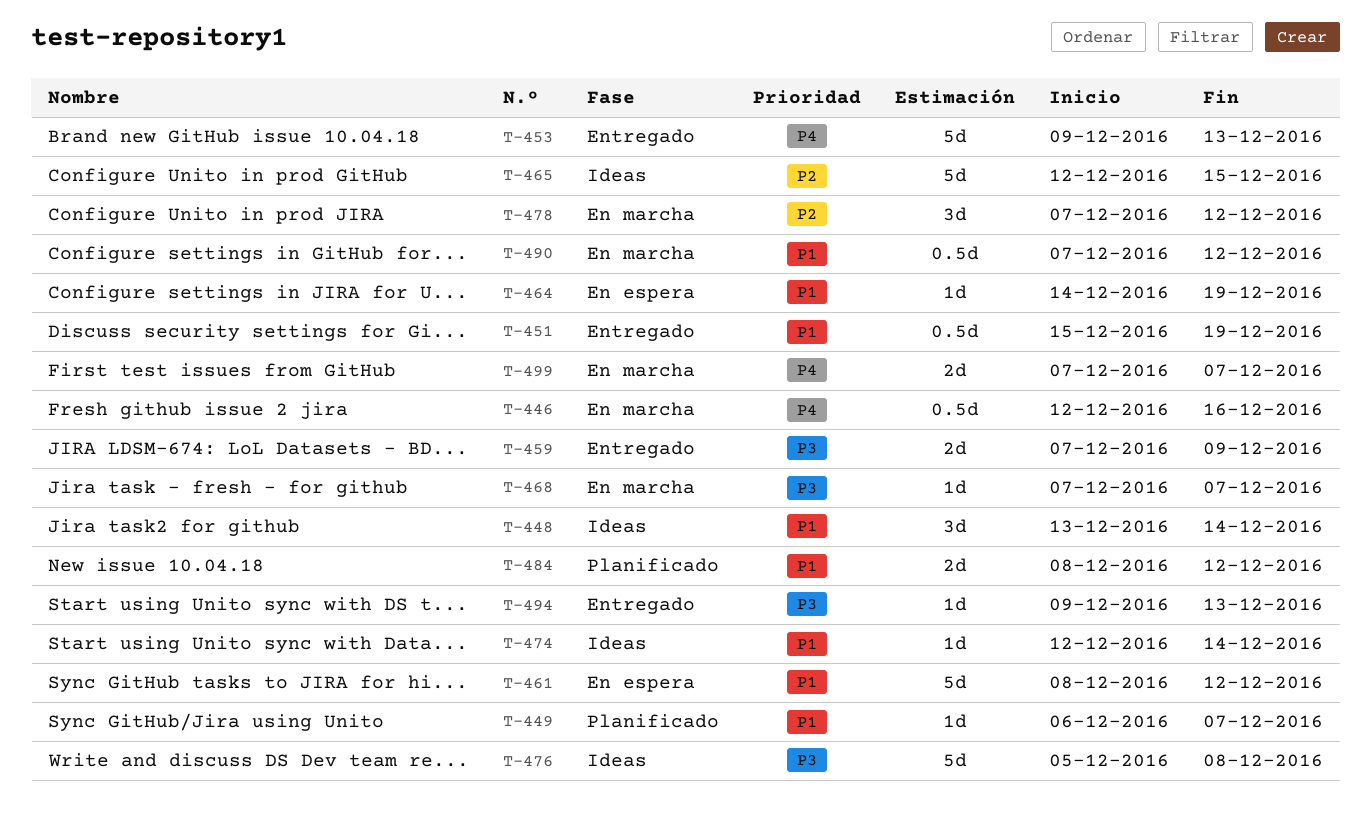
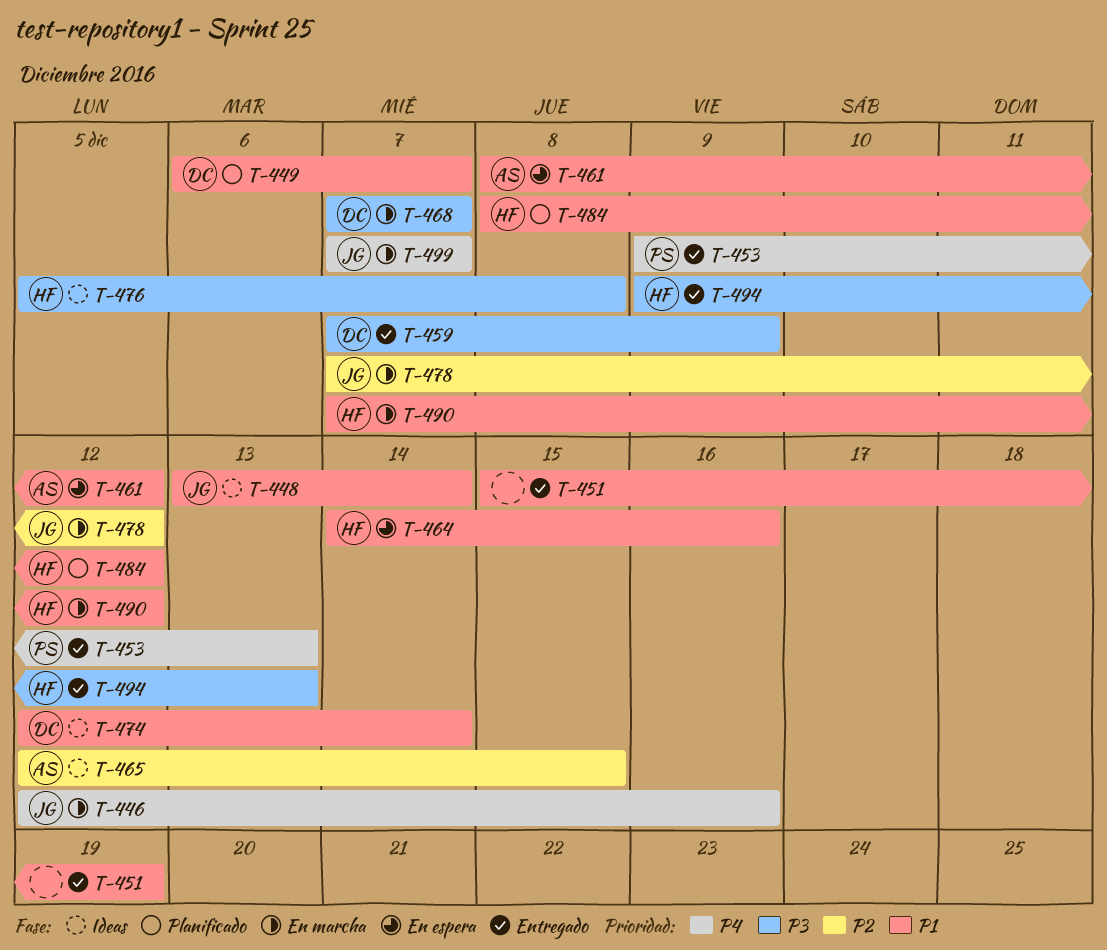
T-464, due: Dec 19 -> Dec 16

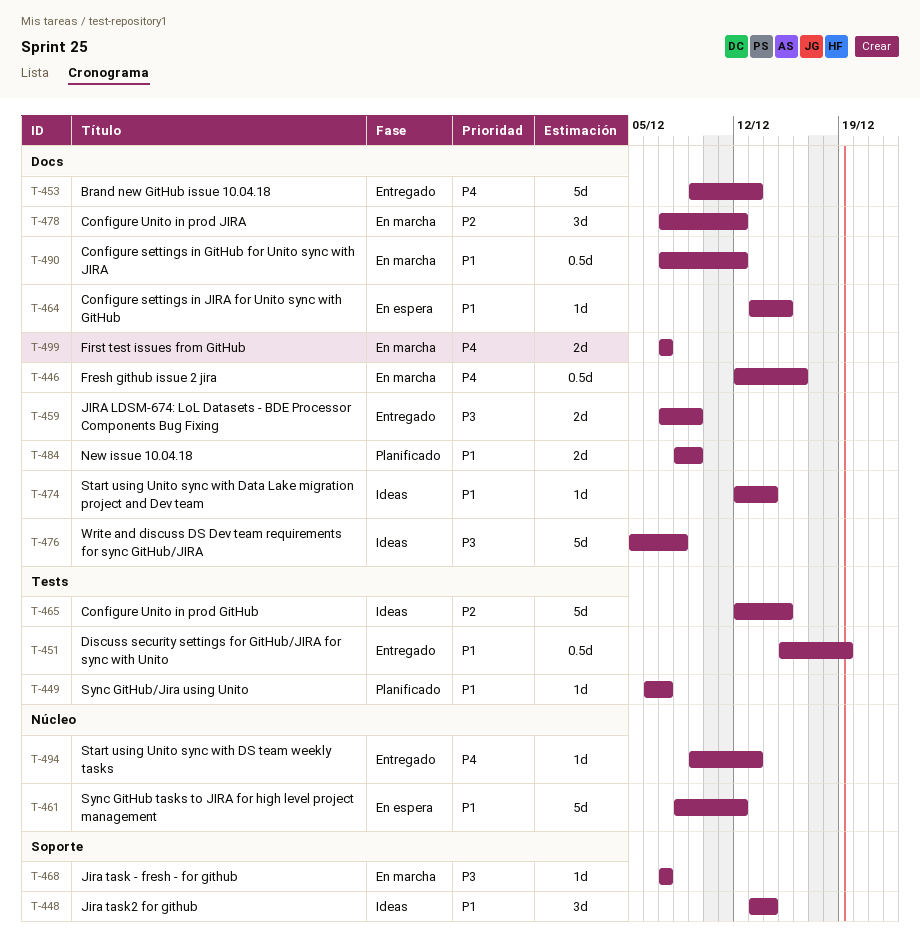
T-464, start: Dec 14 -> Dec 13
T-464, due: Dec 16 -> Dec 15
T-484, due: Dec 12 -> Dec 9
T-494, priority: P3 -> P4

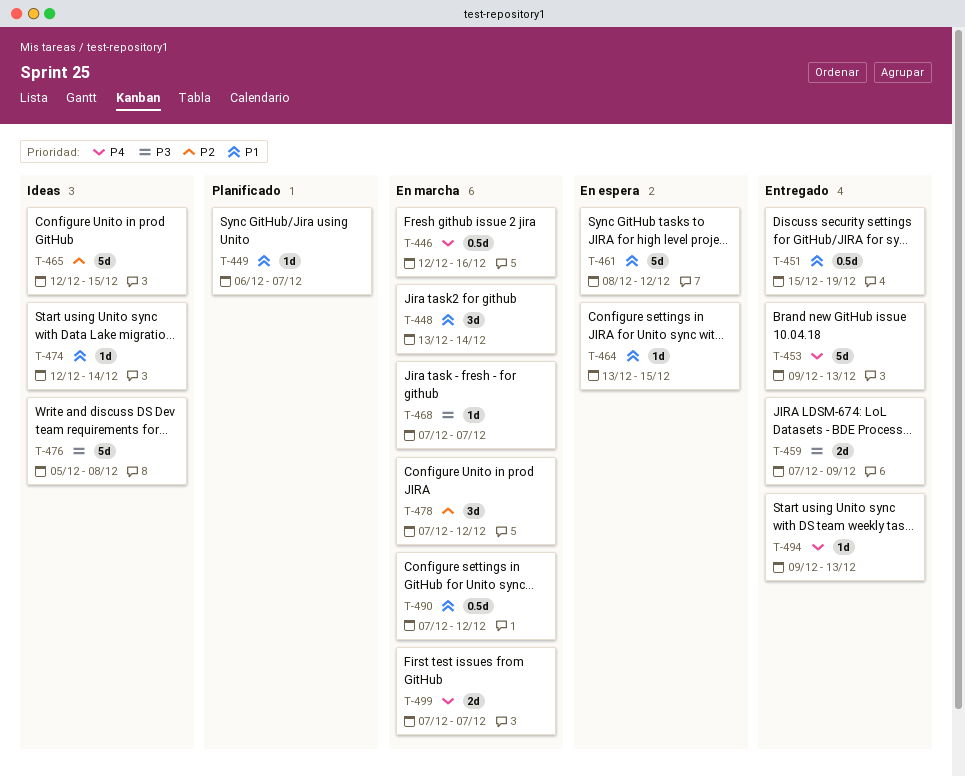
T-448, status: Ideas -> En marcha
T-484: present -> none

